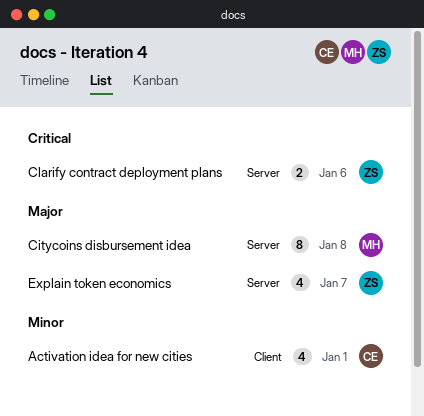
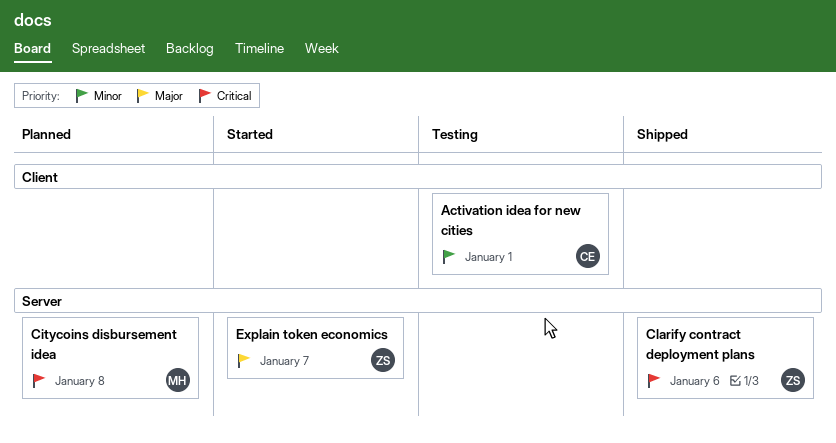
Citycoins disbursement idea, priority: Major -> Critical

